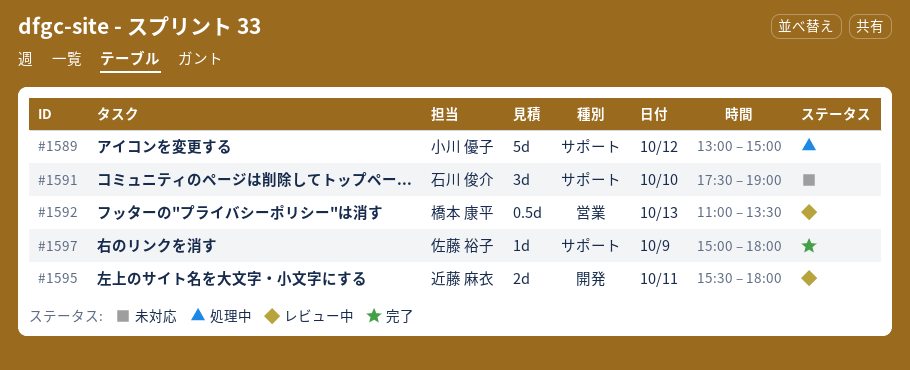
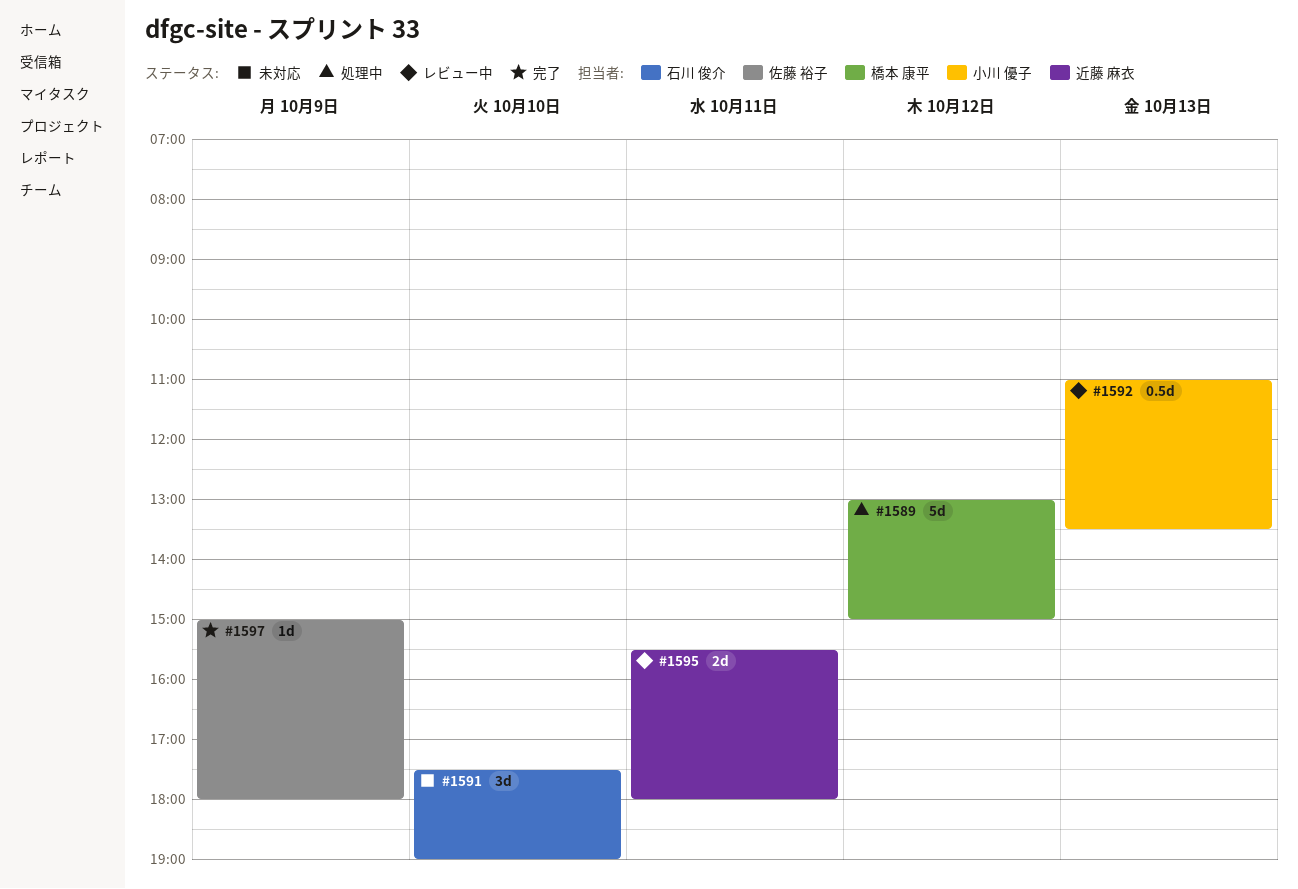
#1589, owner: 小川 優子 -> 橋本 康平
#1592, owner: 橋本 康平 -> 小川 優子

